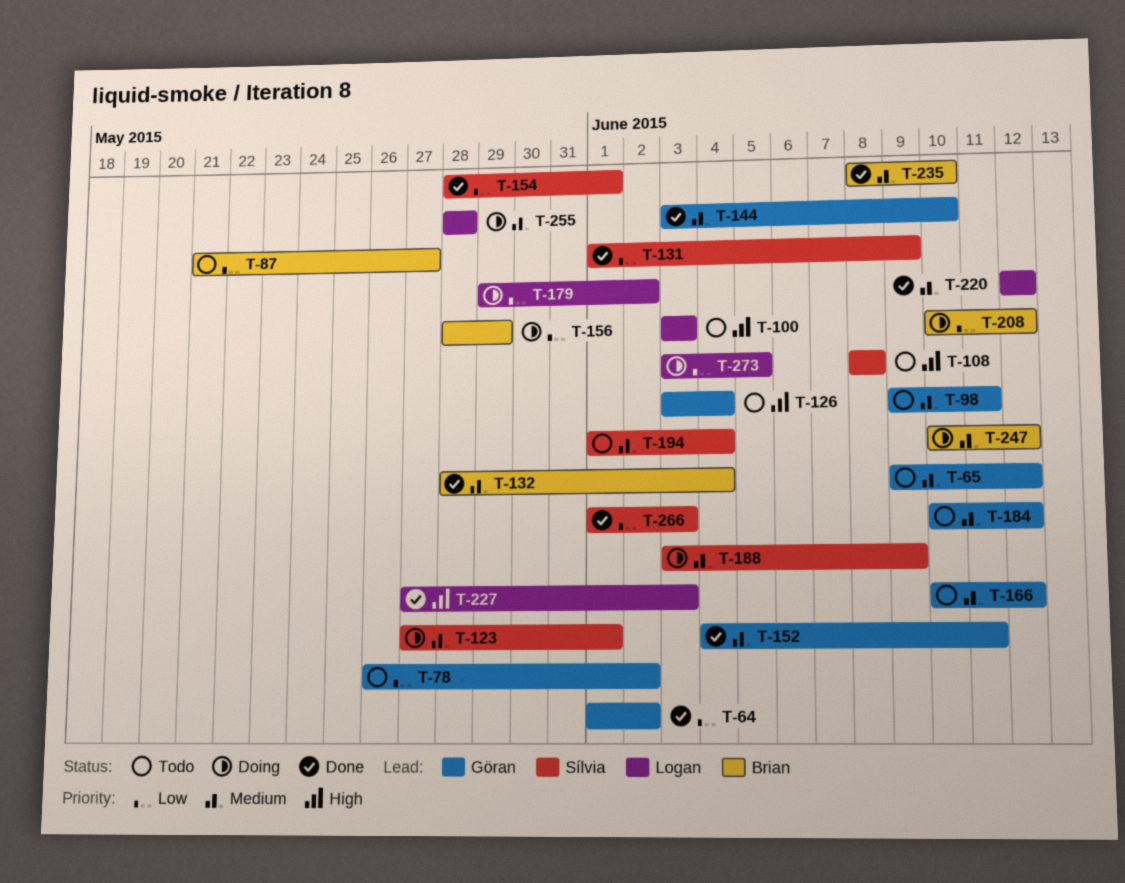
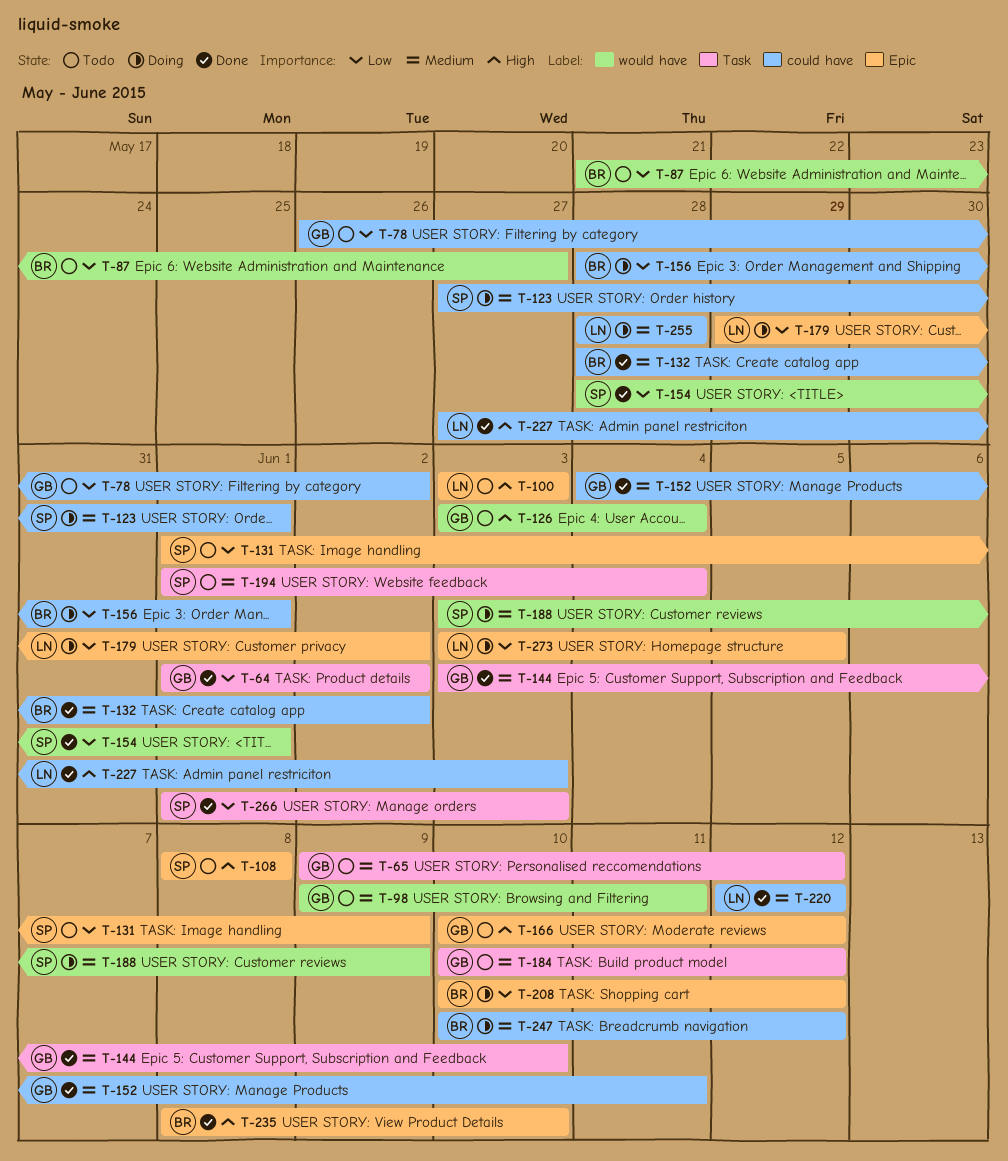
T-131, status: Done -> Todo
T-132, due: Jun 4 -> Jun 2
T-156, due: May 29 -> Jun 1
T-166, priority: Medium -> High
T-235, priority: Medium -> High

